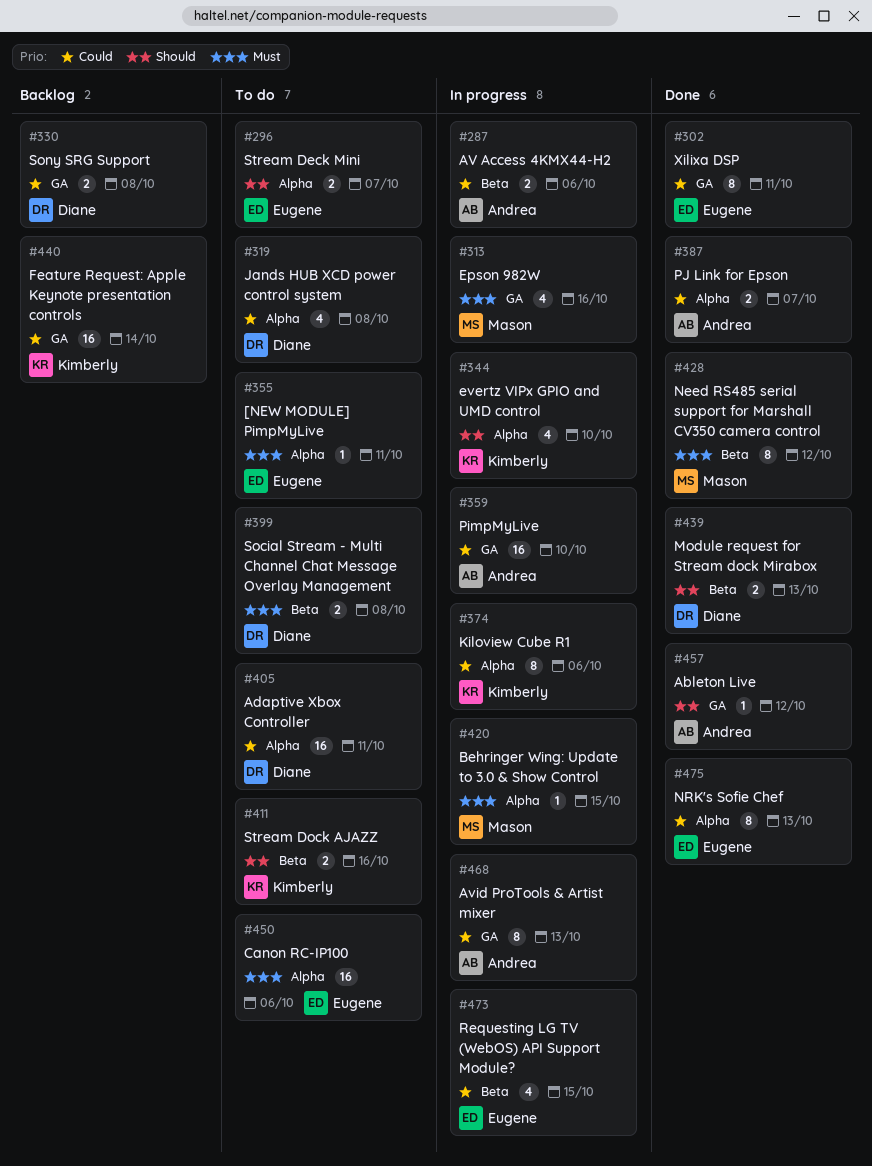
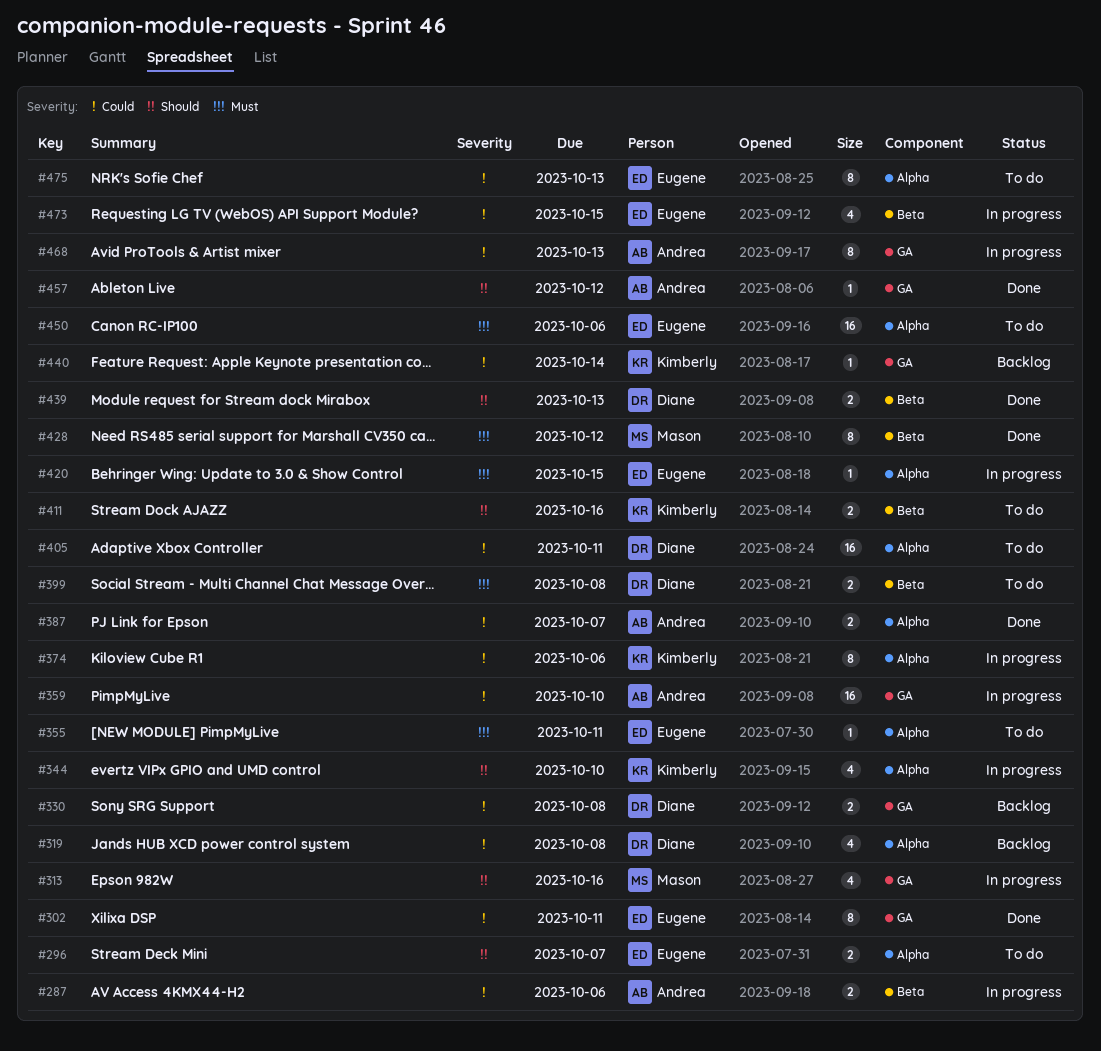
#313, priority: Must -> Should
#319, status: To do -> Backlog
#420, owner: Mason -> Eugene
#440, estimate: 16 -> 1
#475, status: Done -> To do

